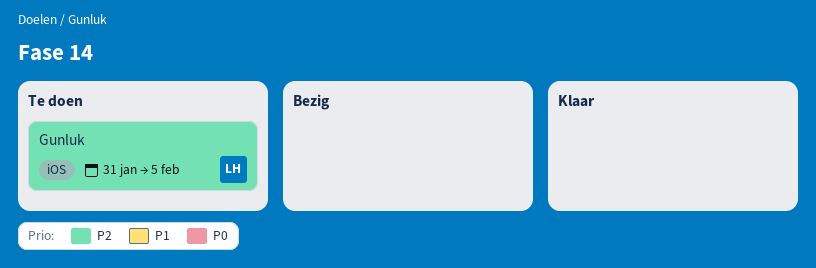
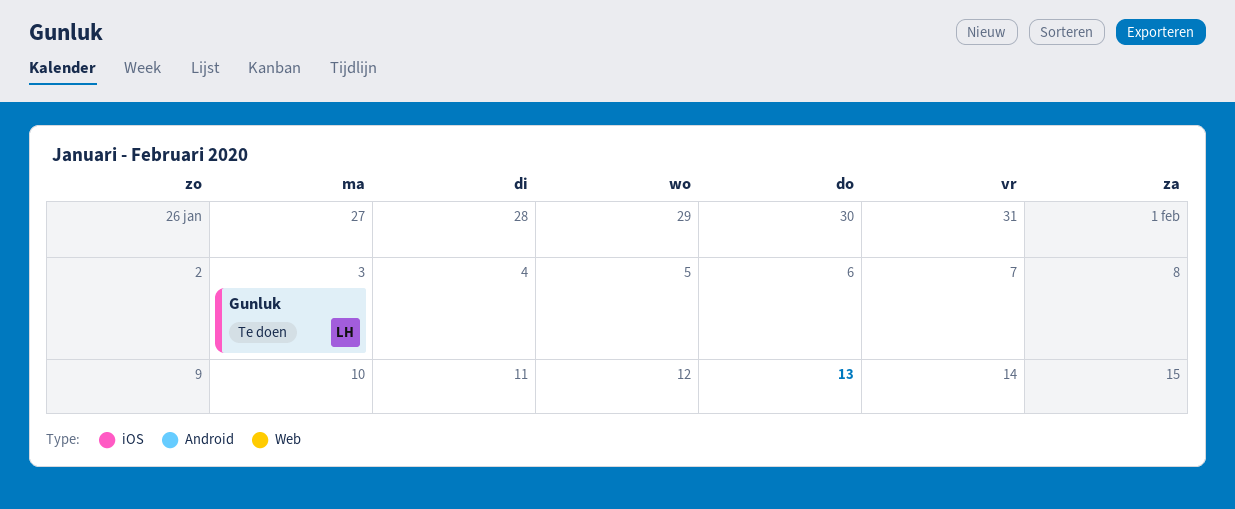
Gunluk, due: Feb 5 -> Feb 3

